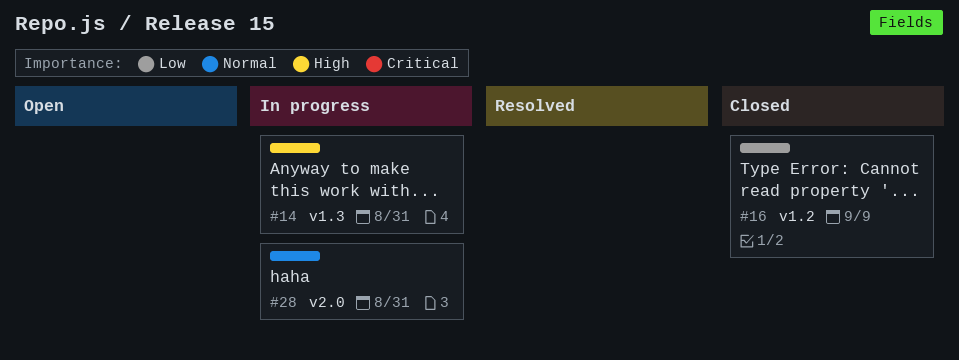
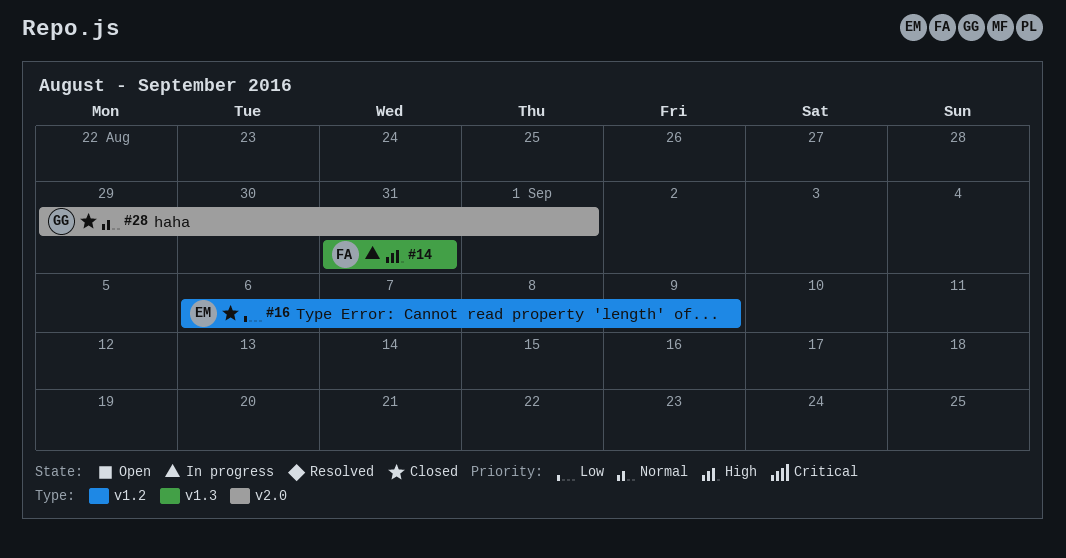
#28, status: In progress -> Closed
#28, due: Aug 31 -> Sep 1

